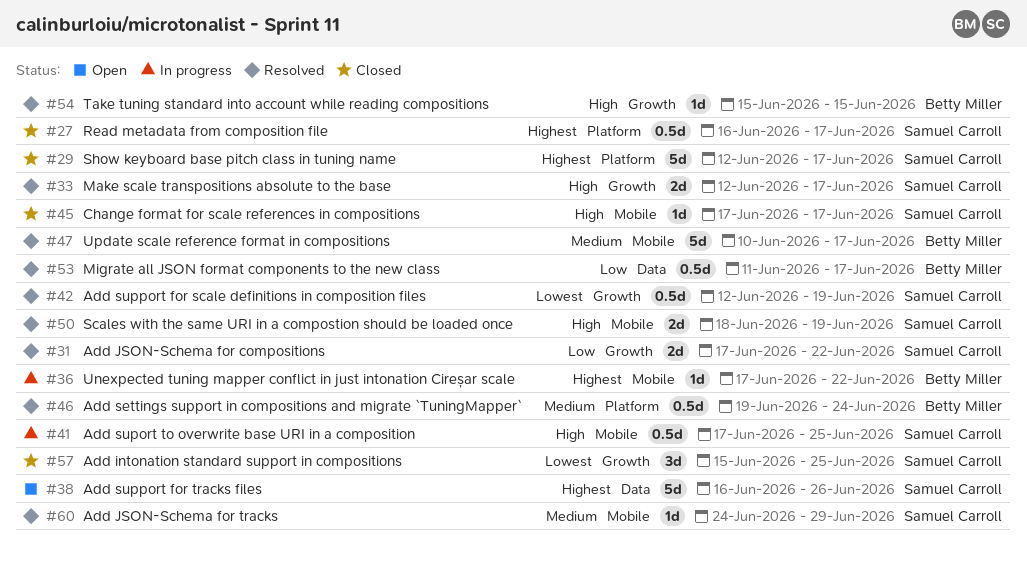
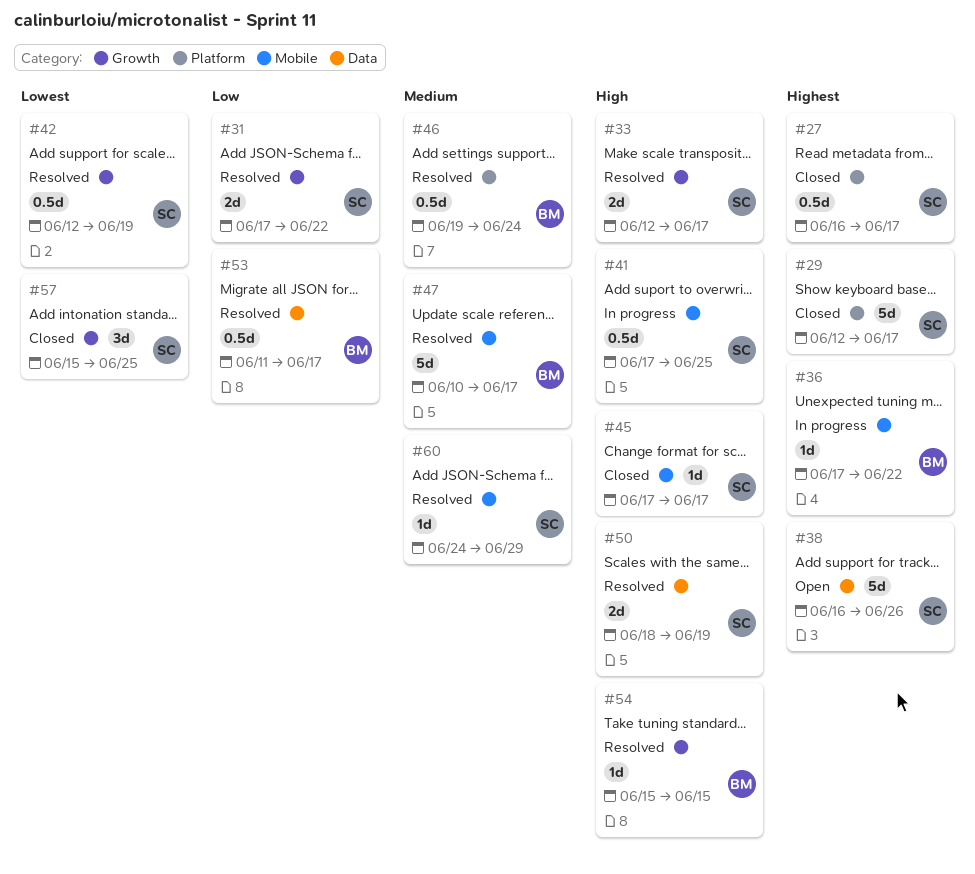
#50, label: Mobile -> Data

